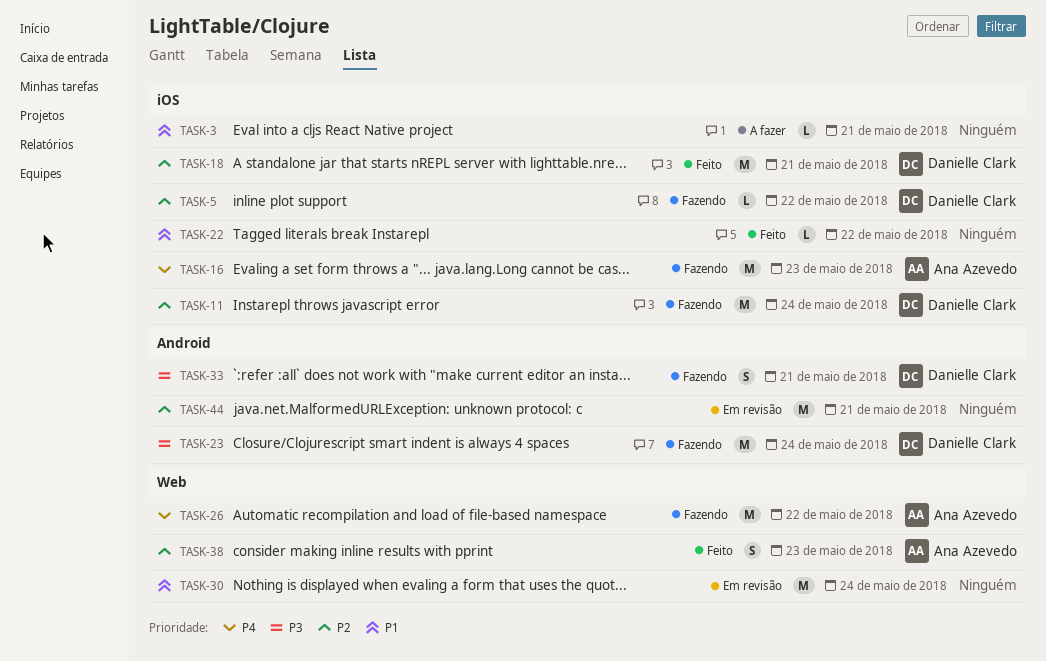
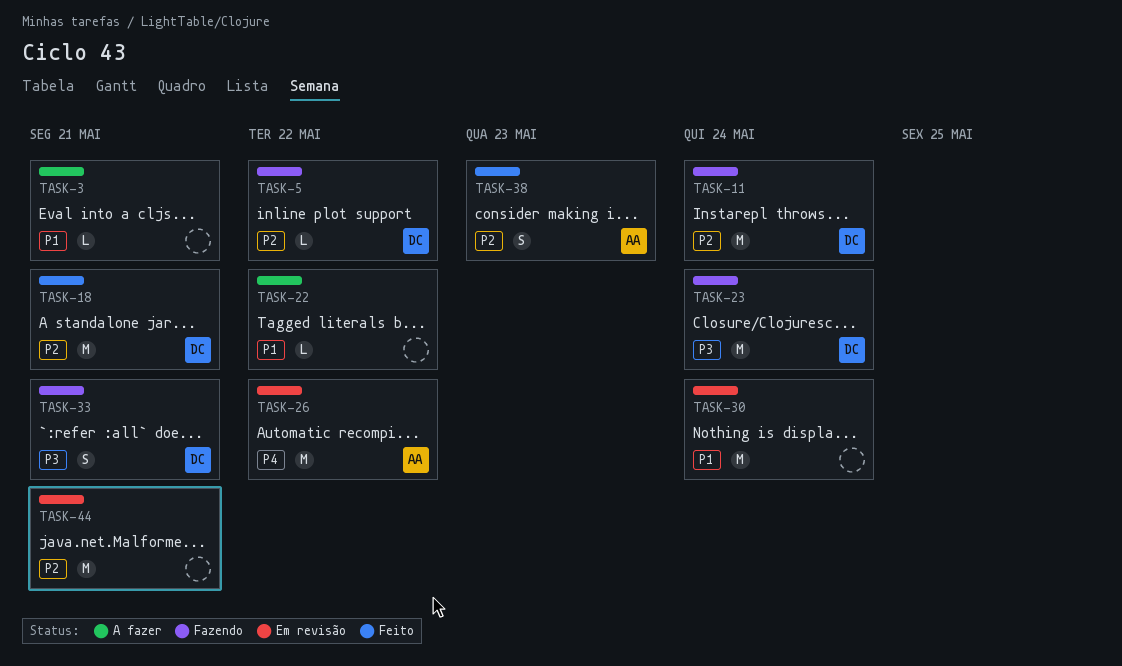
TASK-16: present -> none
TASK-22, status: Feito -> A fazer
TASK-26, status: Fazendo -> Em revisão

